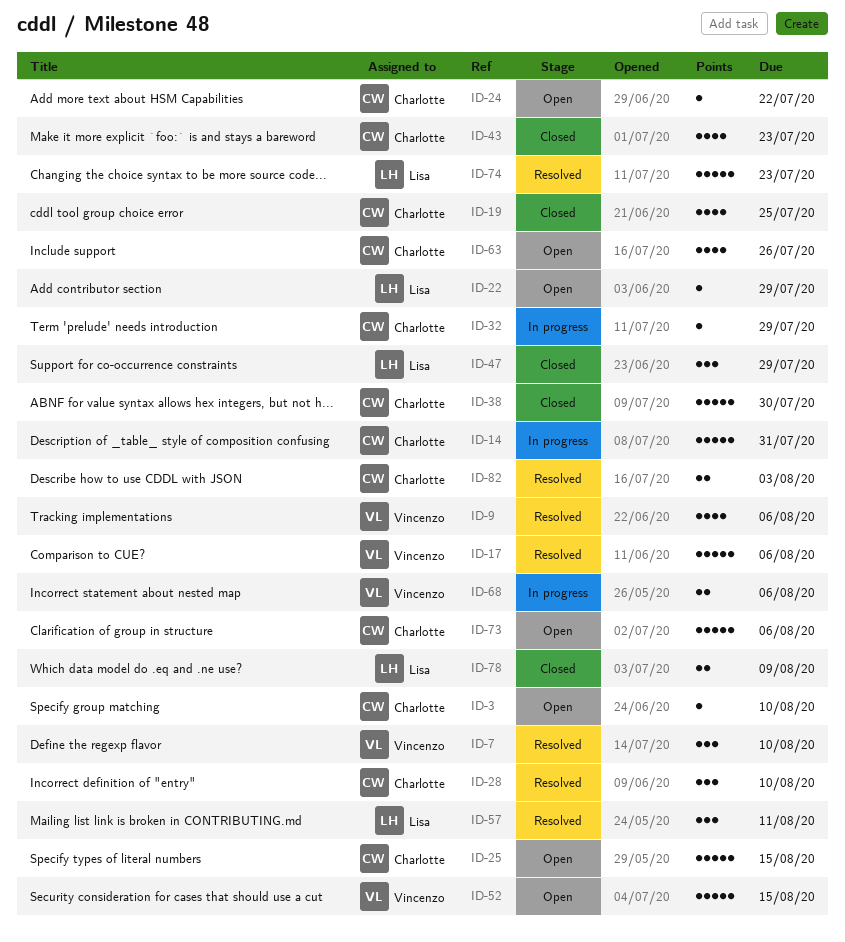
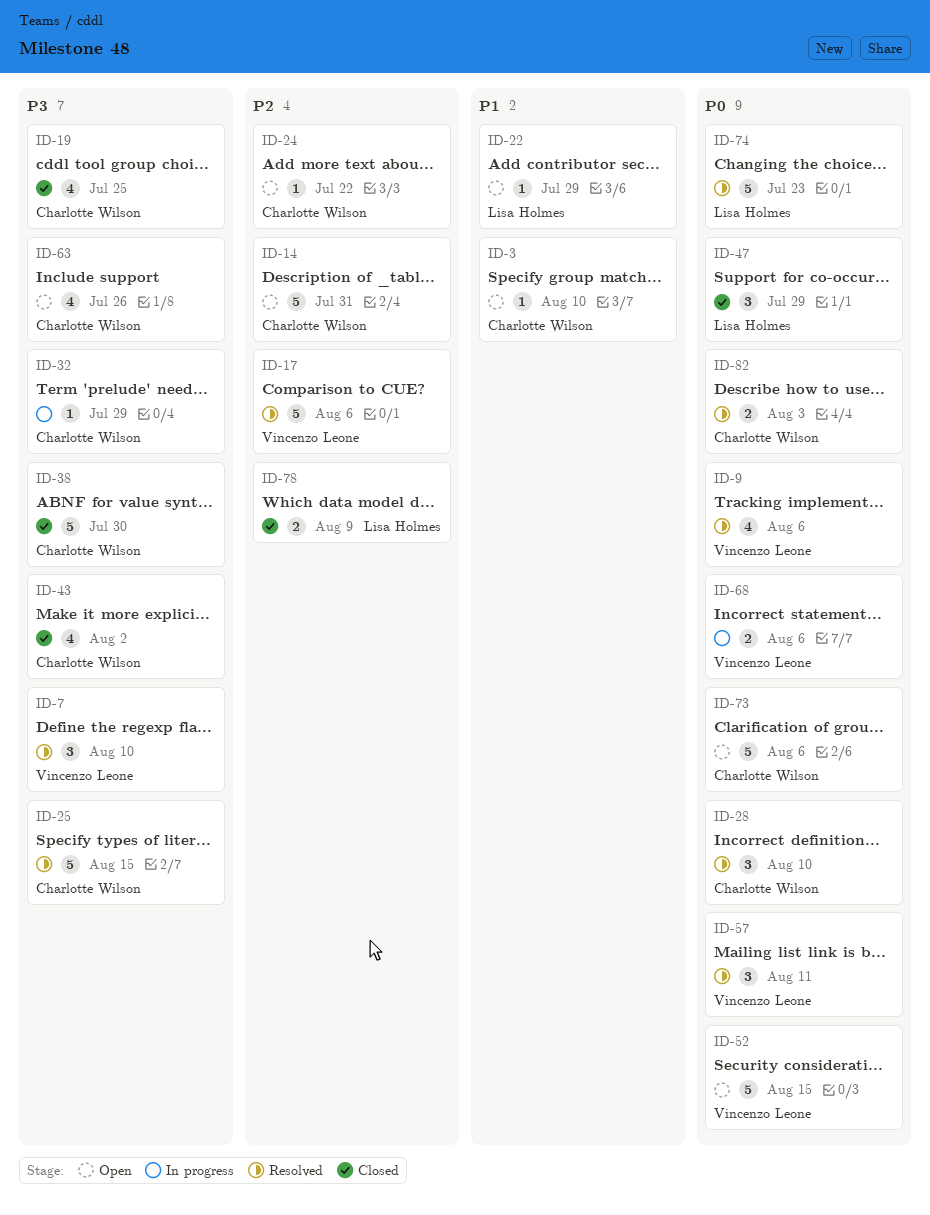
ID-14, status: In progress -> Open
ID-25, status: Open -> Resolved
ID-43, due: Jul 23 -> Aug 2
ID-57, owner: Lisa Holmes -> Vincenzo Leone

